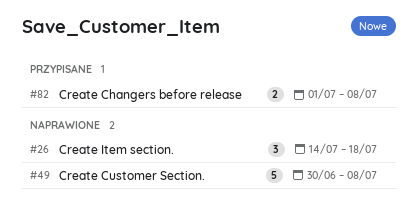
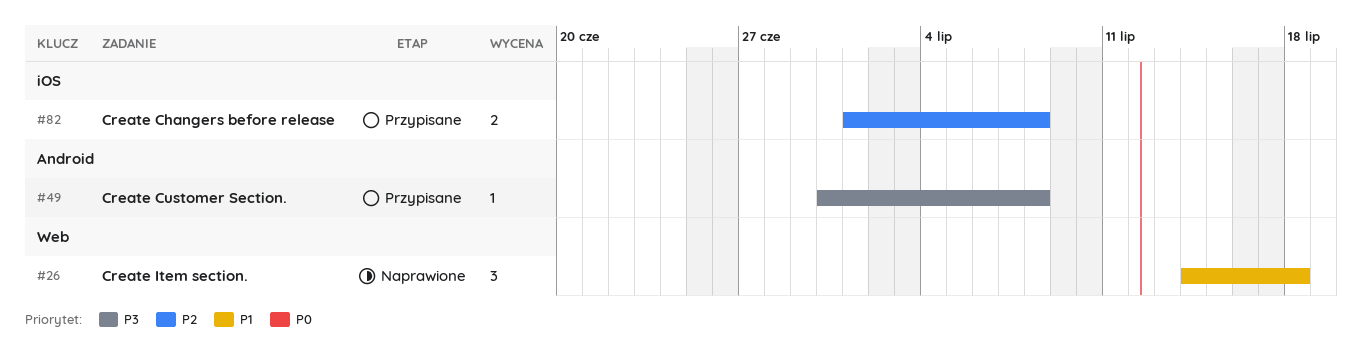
#49, status: Naprawione -> Przypisane
#49, estimate: 5 -> 1

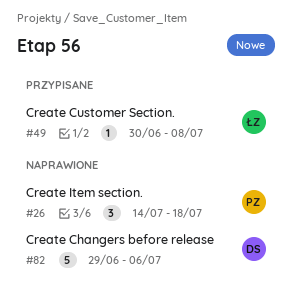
#82, status: Przypisane -> Naprawione
#82, estimate: 2 -> 5
#82, start: Jul 1 -> Jun 29
#82, due: Jul 8 -> Jul 6

